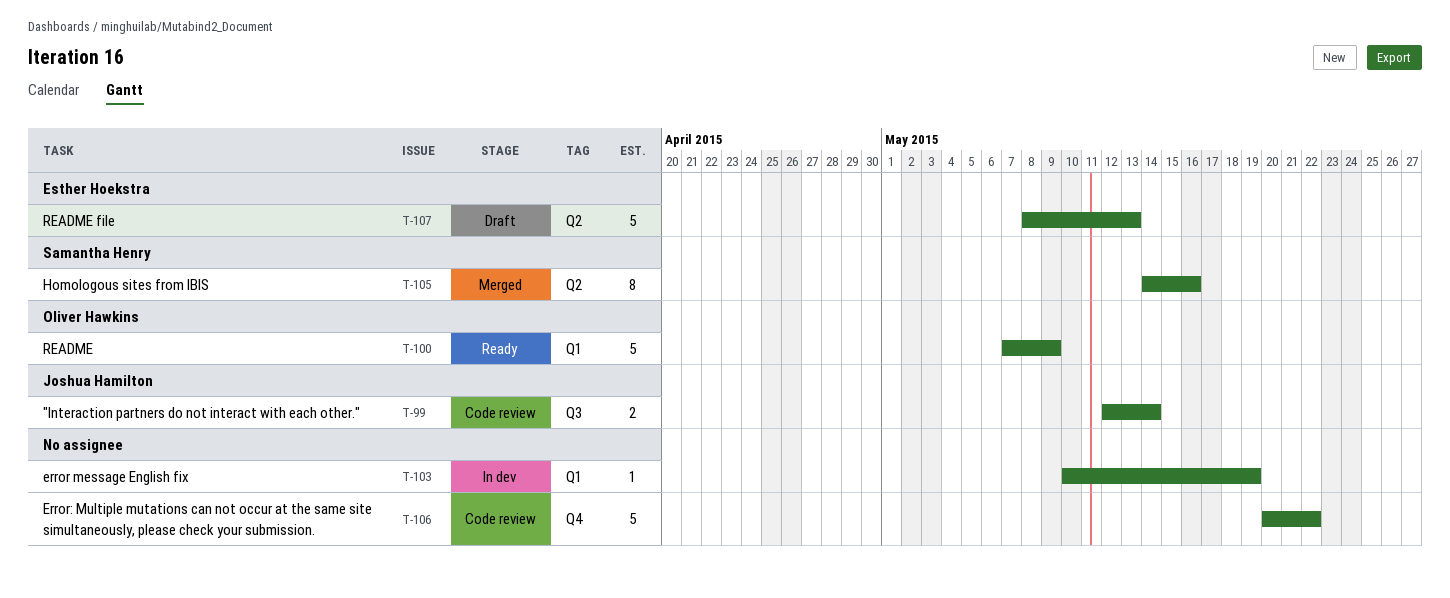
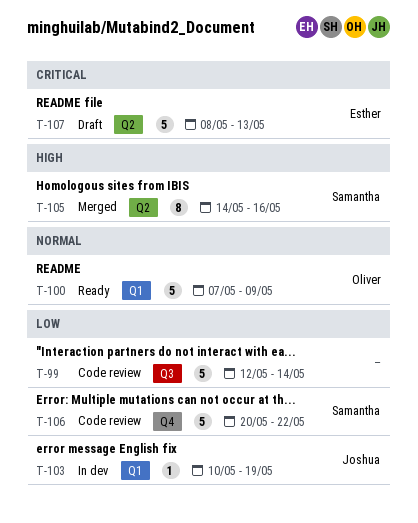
T-99, owner: Joshua Hamilton -> none
T-99, estimate: 2 -> 5
T-103, owner: none -> Joshua Hamilton
T-106, owner: none -> Samantha Henry

